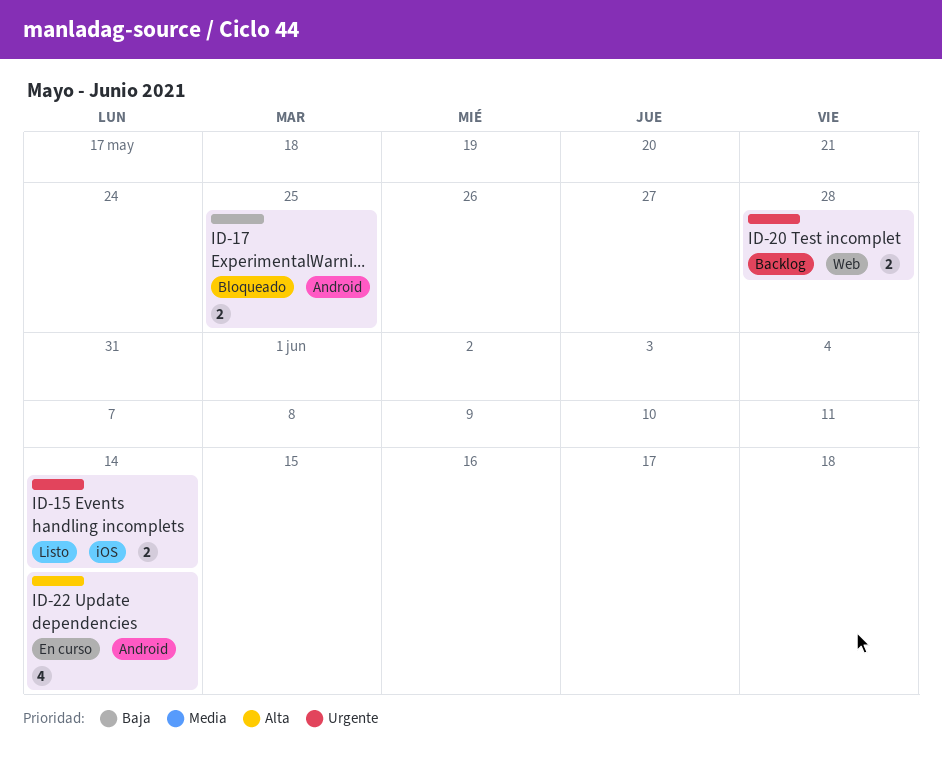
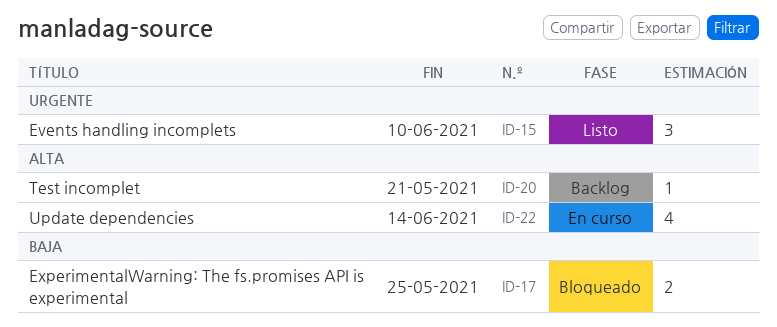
ID-15, estimate: 2 -> 3
ID-15, due: Jun 14 -> Jun 10
ID-20, priority: Urgente -> Alta
ID-20, estimate: 2 -> 1
ID-20, due: May 28 -> May 21

